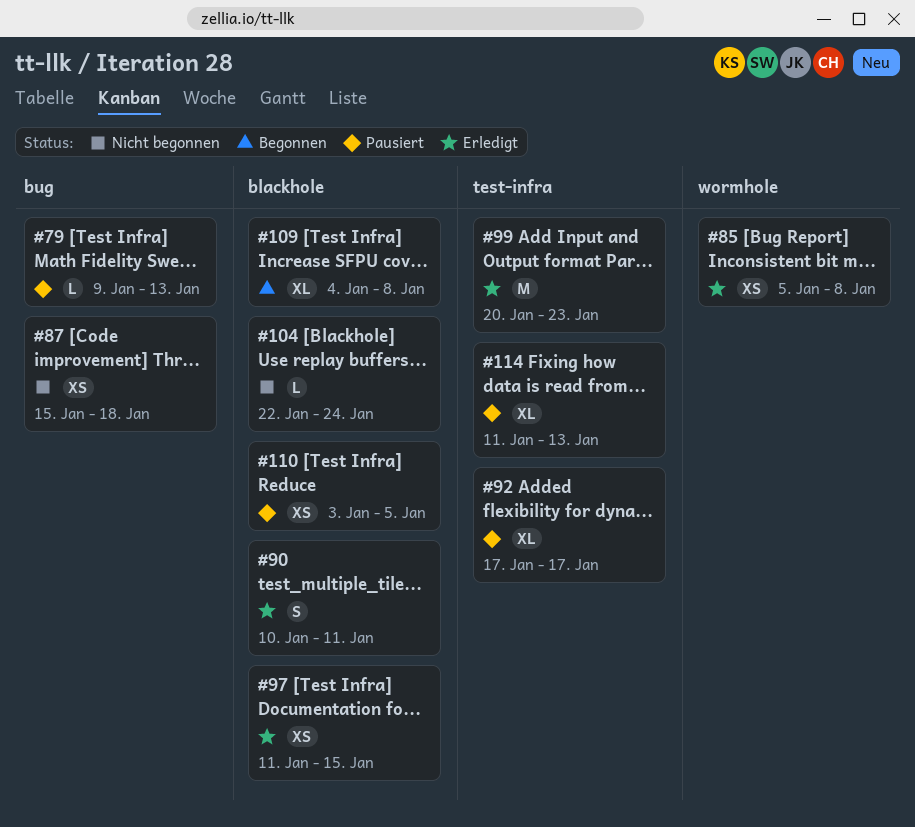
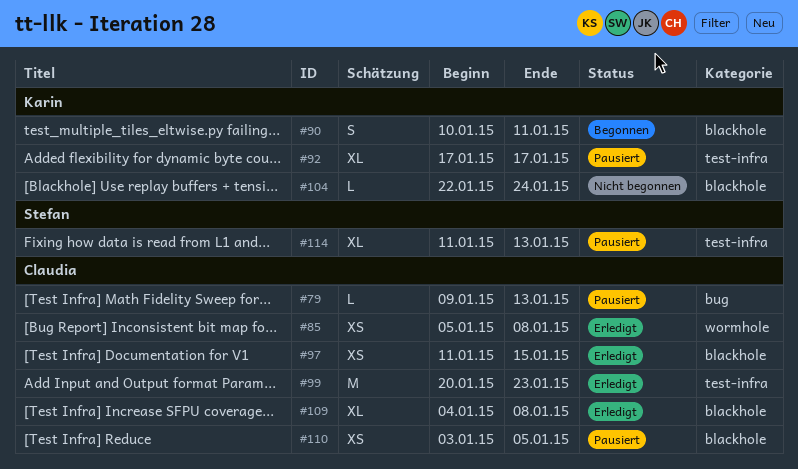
#87: present -> none
#90, status: Erledigt -> Begonnen
#109, status: Begonnen -> Erledigt

